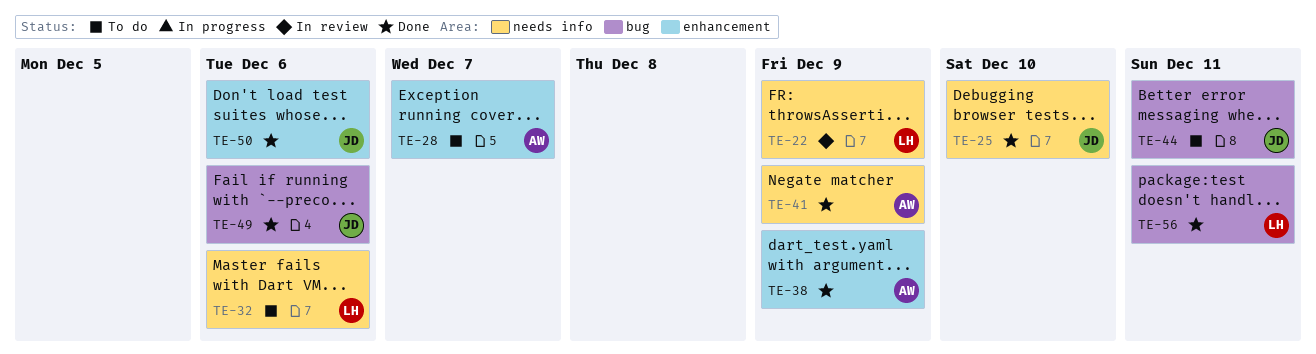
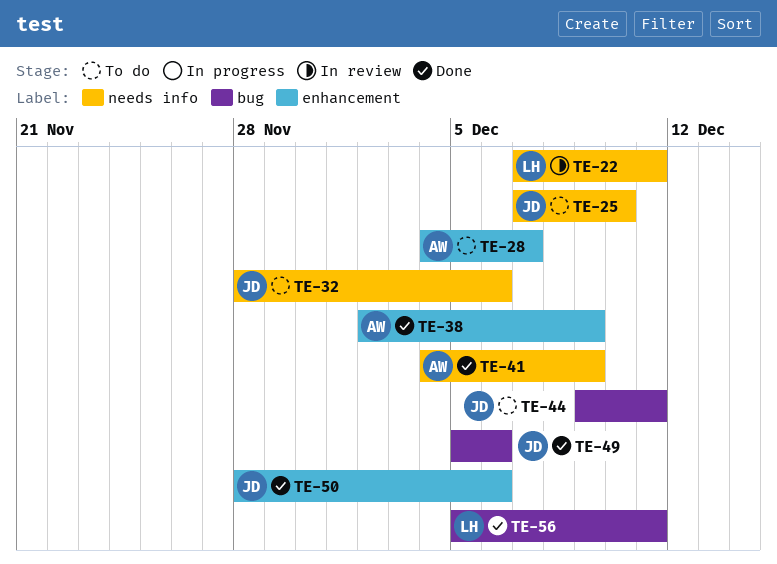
TE-22, due: Dec 9 -> Dec 11
TE-25, status: Done -> To do
TE-32, owner: LH -> JD

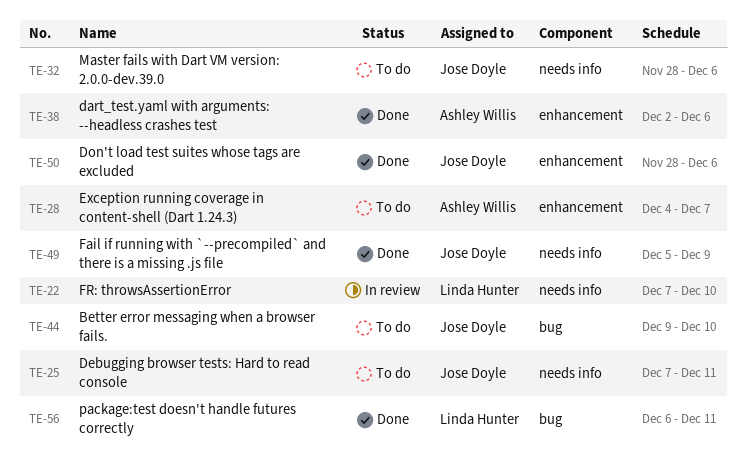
TE-22, due: Dec 11 -> Dec 10
TE-25, due: Dec 10 -> Dec 11
TE-38, due: Dec 9 -> Dec 6
TE-41: present -> none
TE-44, due: Dec 11 -> Dec 10
TE-49, label: bug -> needs info
TE-49, due: Dec 6 -> Dec 9
TE-56, start: Dec 5 -> Dec 6

